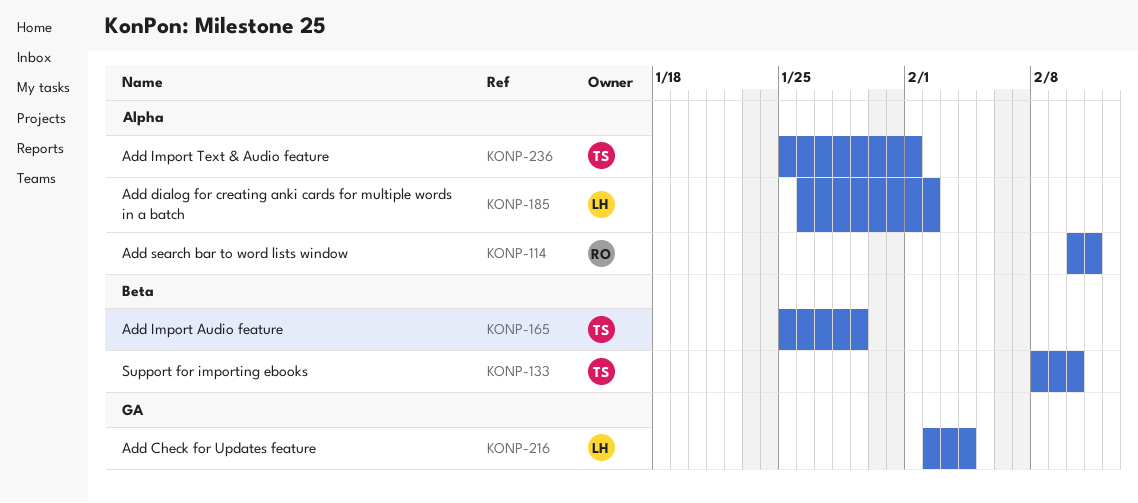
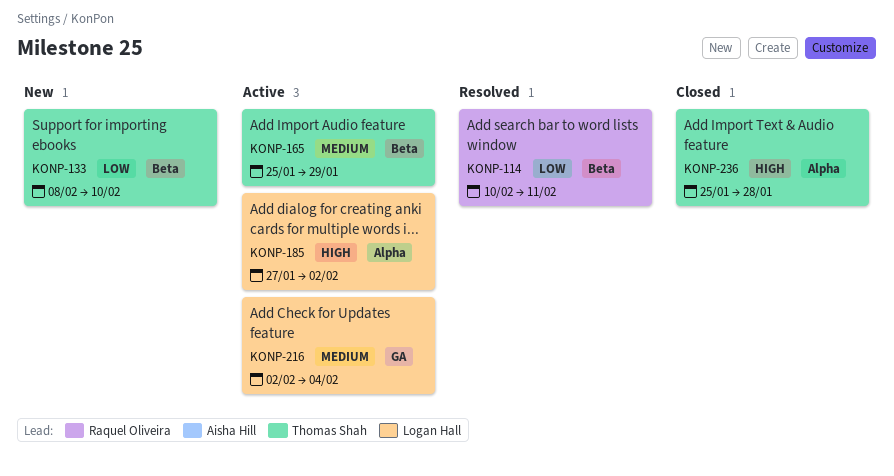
KONP-114, label: Alpha -> Beta
KONP-185, start: Jan 26 -> Jan 27
KONP-236, due: Feb 1 -> Jan 28

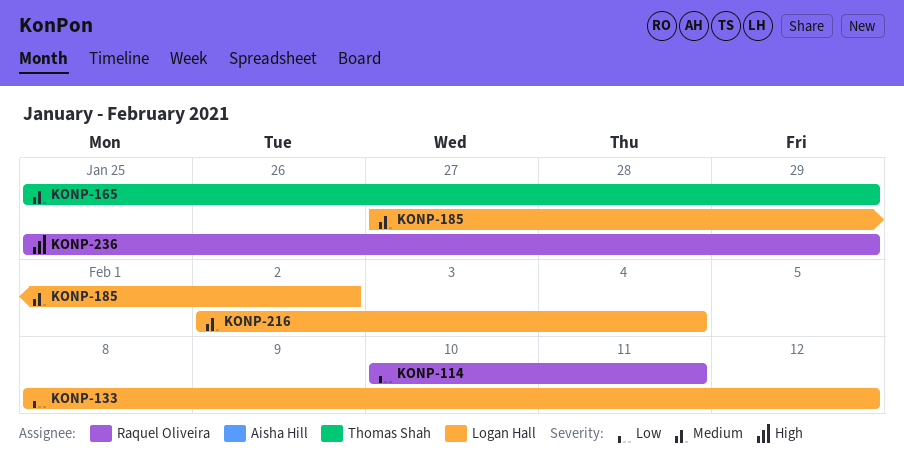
KONP-133, owner: Thomas Shah -> Logan Hall
KONP-133, due: Feb 10 -> Feb 12
KONP-185, priority: High -> Medium
KONP-236, owner: Thomas Shah -> Raquel Oliveira
KONP-236, due: Jan 28 -> Jan 29

